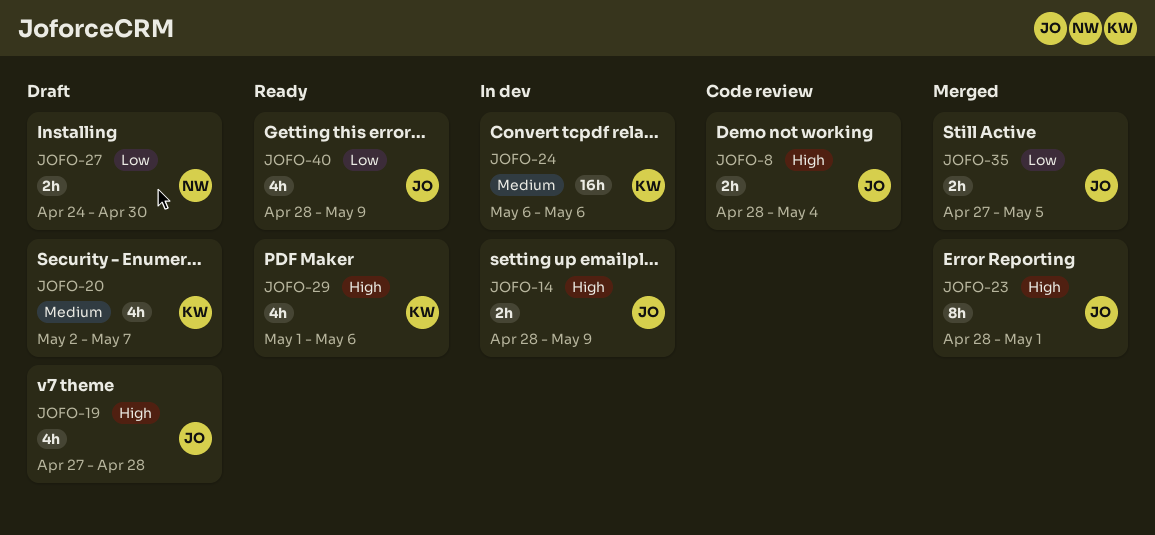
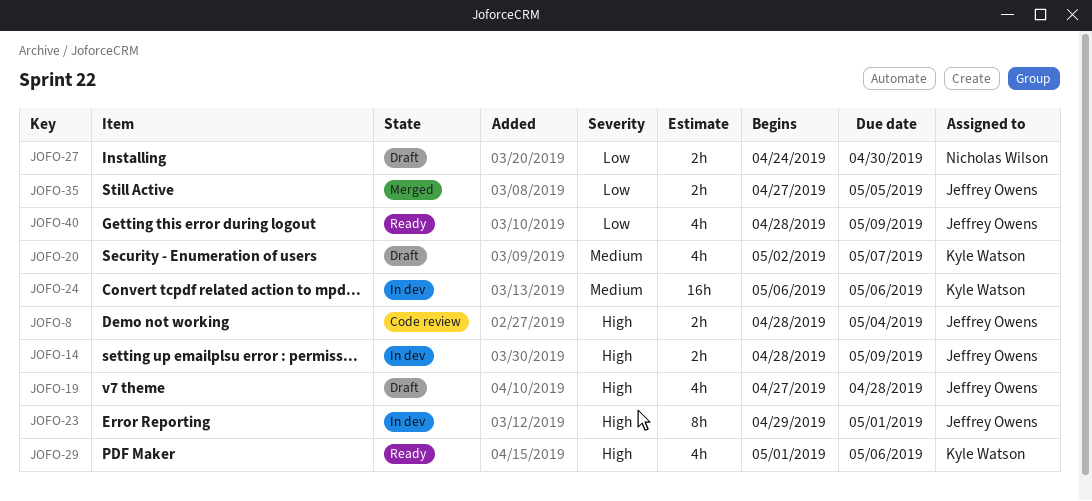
JOFO-23, status: Merged -> In dev
JOFO-23, start: Apr 28 -> Apr 29

